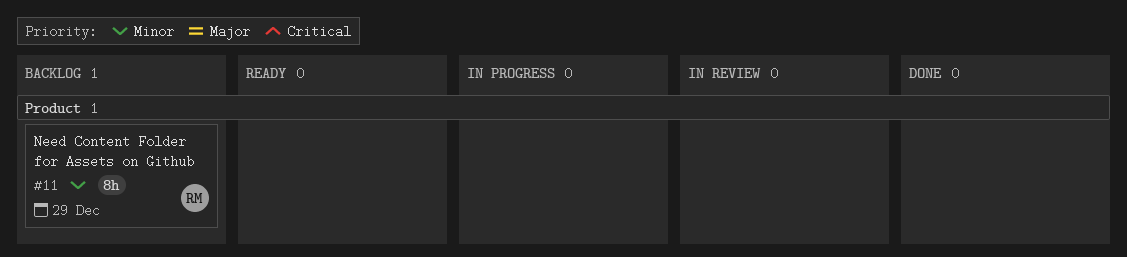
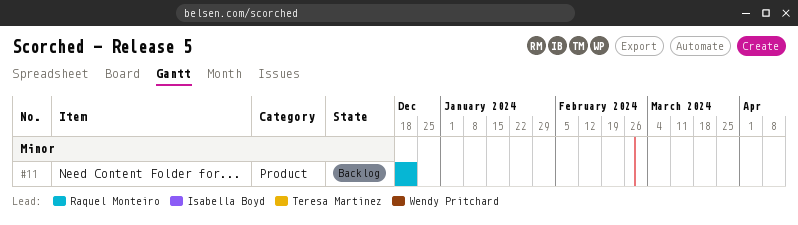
#11, due: Dec 29 -> Dec 22

